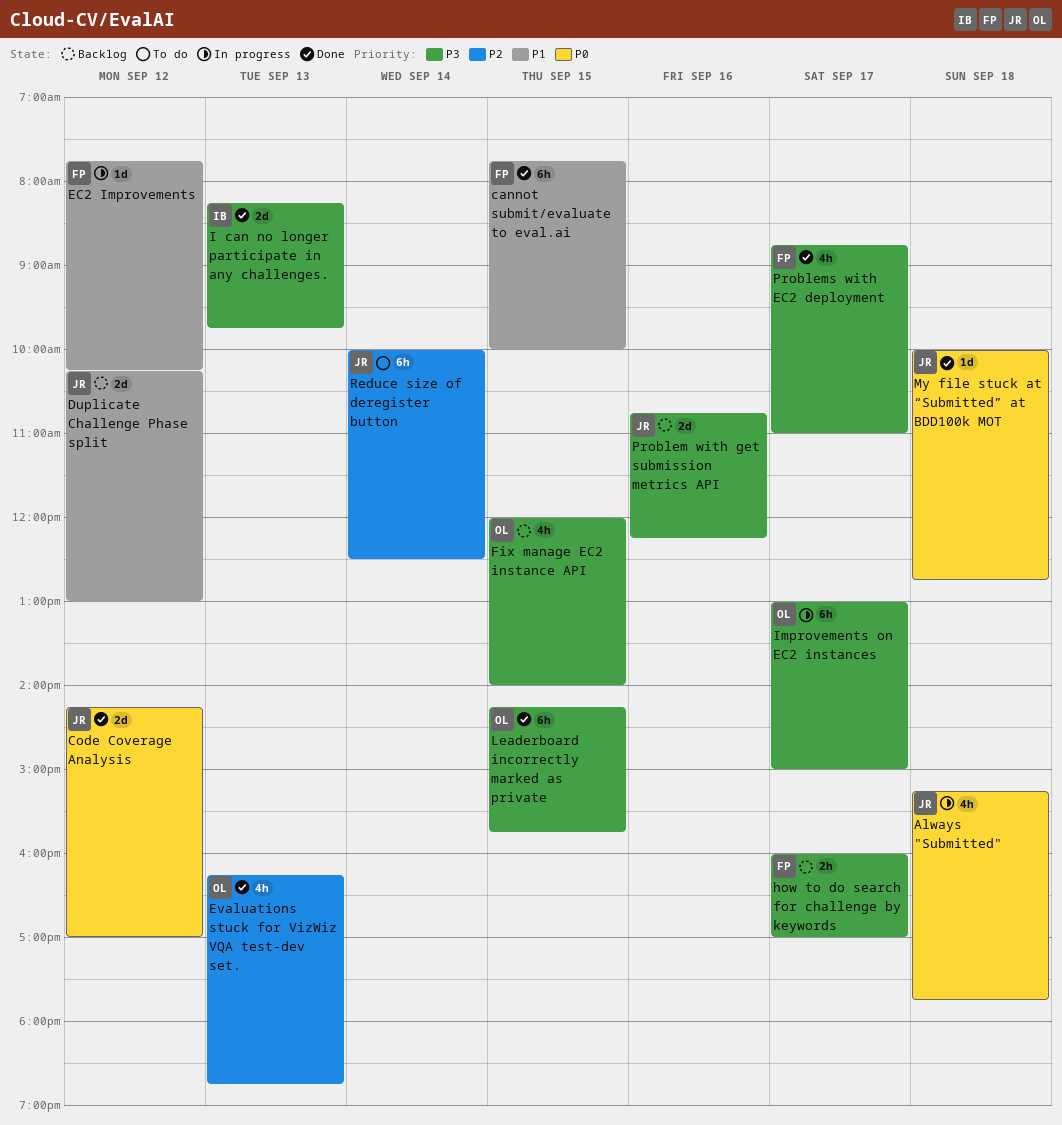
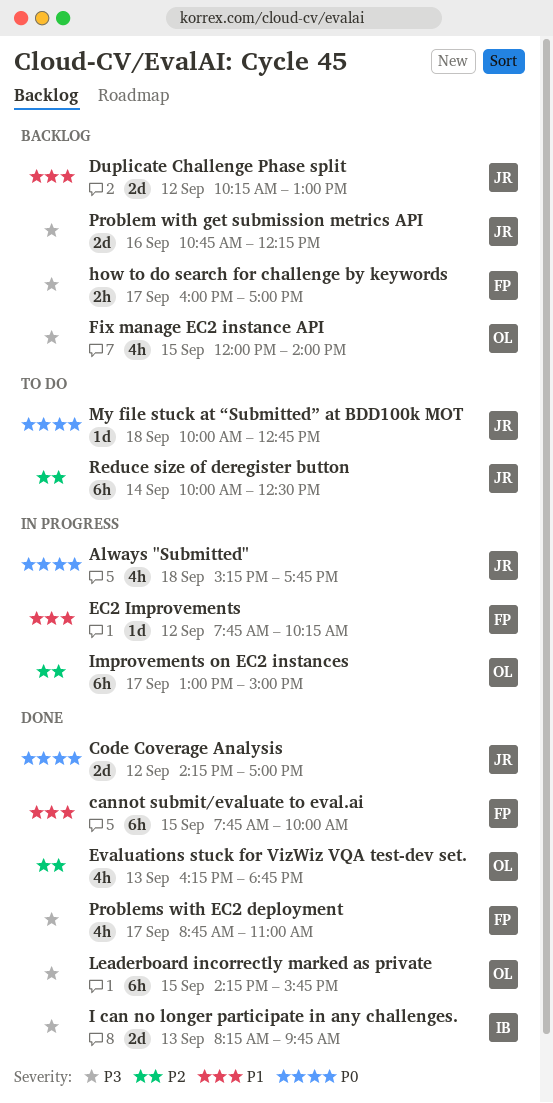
Improvements on EC2 instances, priority: P3 -> P2
My file stuck at “Submitted” at BDD100k MOT, status: Done -> To do

